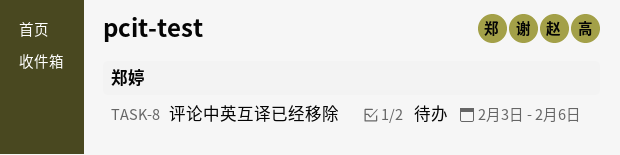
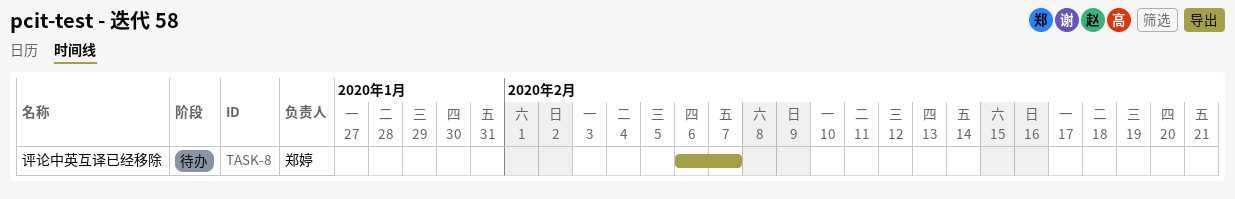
TASK-8, start: Feb 3 -> Feb 6
TASK-8, due: Feb 6 -> Feb 7

